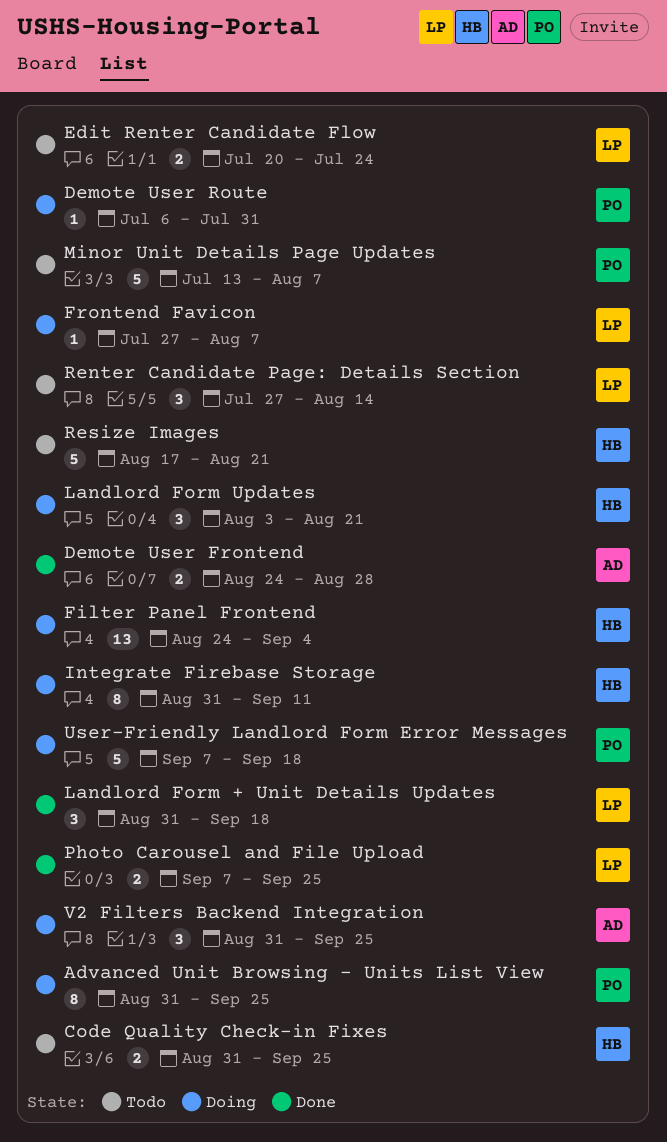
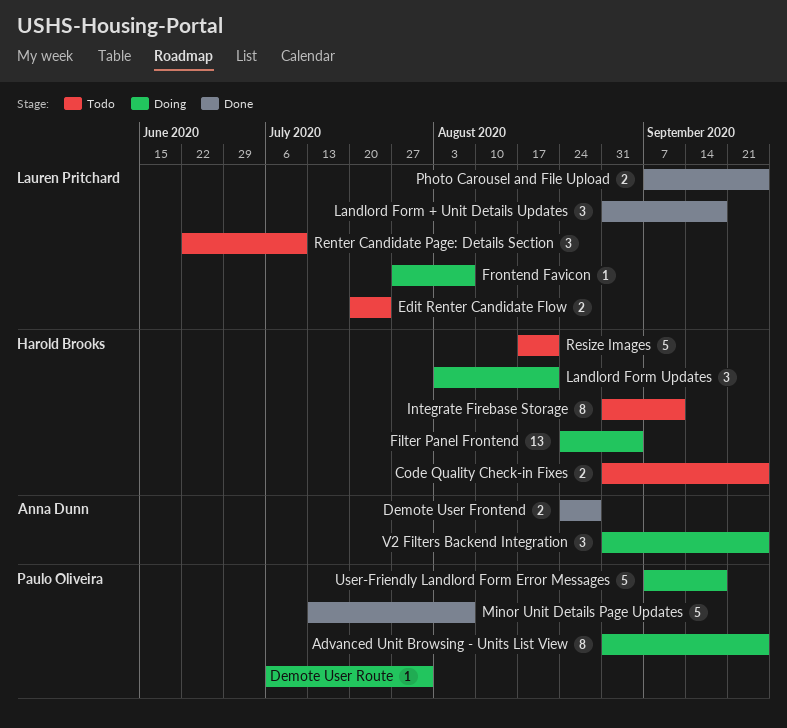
Integrate Firebase Storage, status: Doing -> Todo
Minor Unit Details Page Updates, status: Todo -> Done
Renter Candidate Page: Details Section, start: Jul 27 -> Jun 22
Renter Candidate Page: Details Section, due: Aug 14 -> Jul 10

